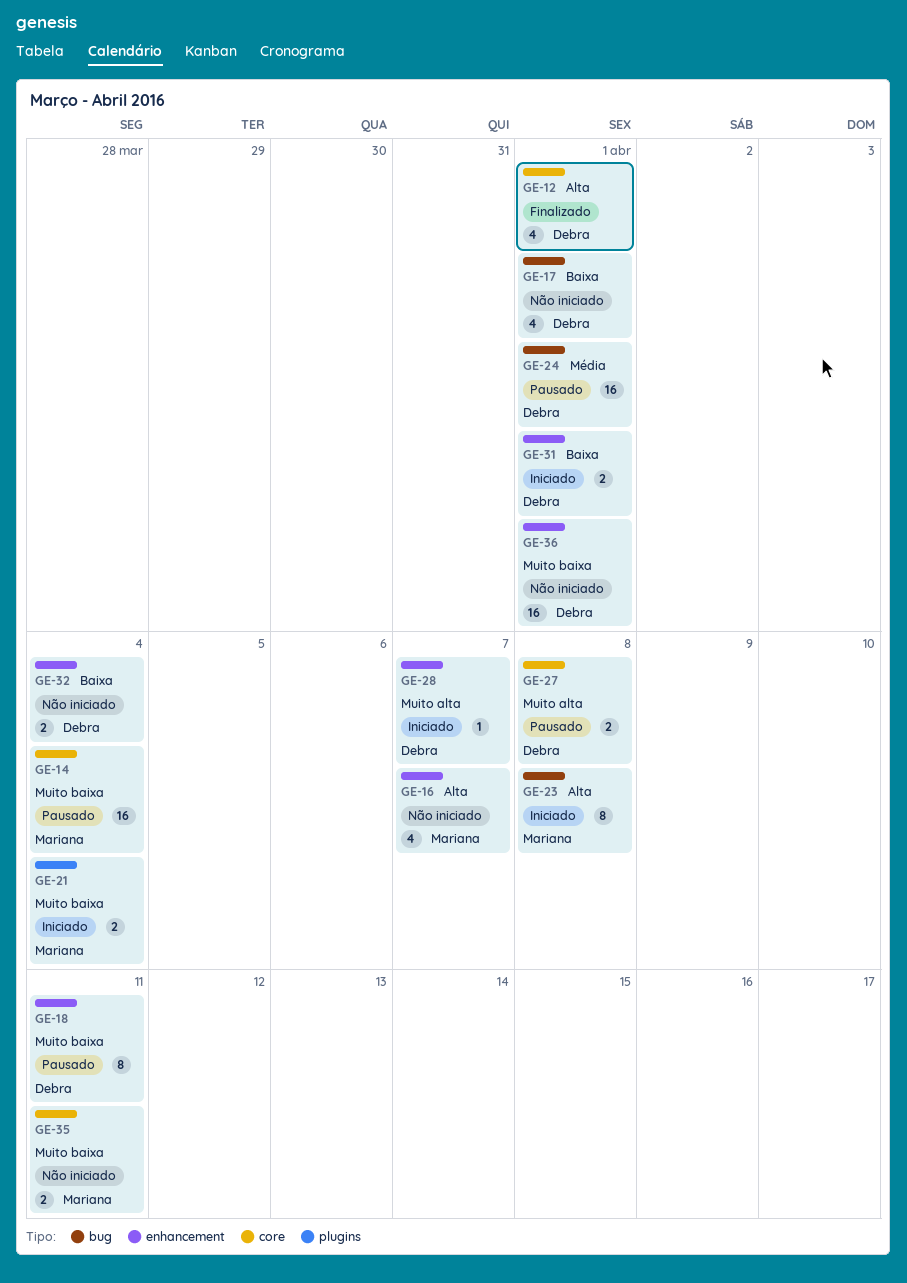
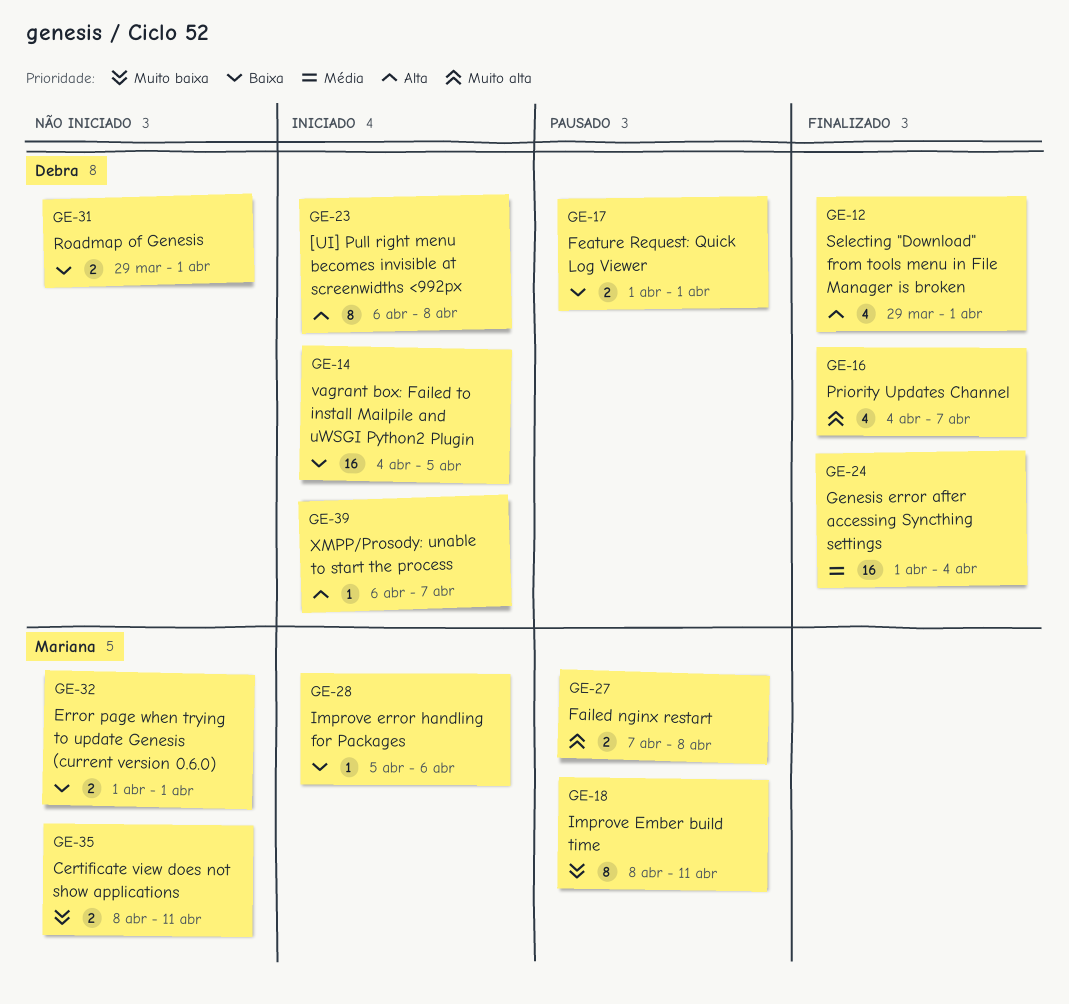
GE-14, status: Pausado -> Iniciado
GE-14, owner: Mariana -> Debra
GE-14, priority: Muito baixa -> Baixa
GE-14, due: Apr 4 -> Apr 5
GE-16, status: Não iniciado -> Finalizado
GE-16, owner: Mariana -> Debra
GE-16, priority: Alta -> Muito alta
GE-17, status: Não iniciado -> Pausado
GE-17, estimate: 4 -> 2
GE-18, owner: Debra -> Mariana
GE-21: present -> none
GE-23, owner: Mariana -> Debra
GE-24, status: Pausado -> Finalizado
GE-24, due: Apr 1 -> Apr 4
GE-27, owner: Debra -> Mariana
GE-28, owner: Debra -> Mariana
GE-28, priority: Muito alta -> Baixa
GE-28, due: Apr 7 -> Apr 6
GE-31, status: Iniciado -> Não iniciado
GE-32, owner: Debra -> Mariana
GE-32, due: Apr 4 -> Apr 1
GE-36: present -> none
GE-39: none -> present

